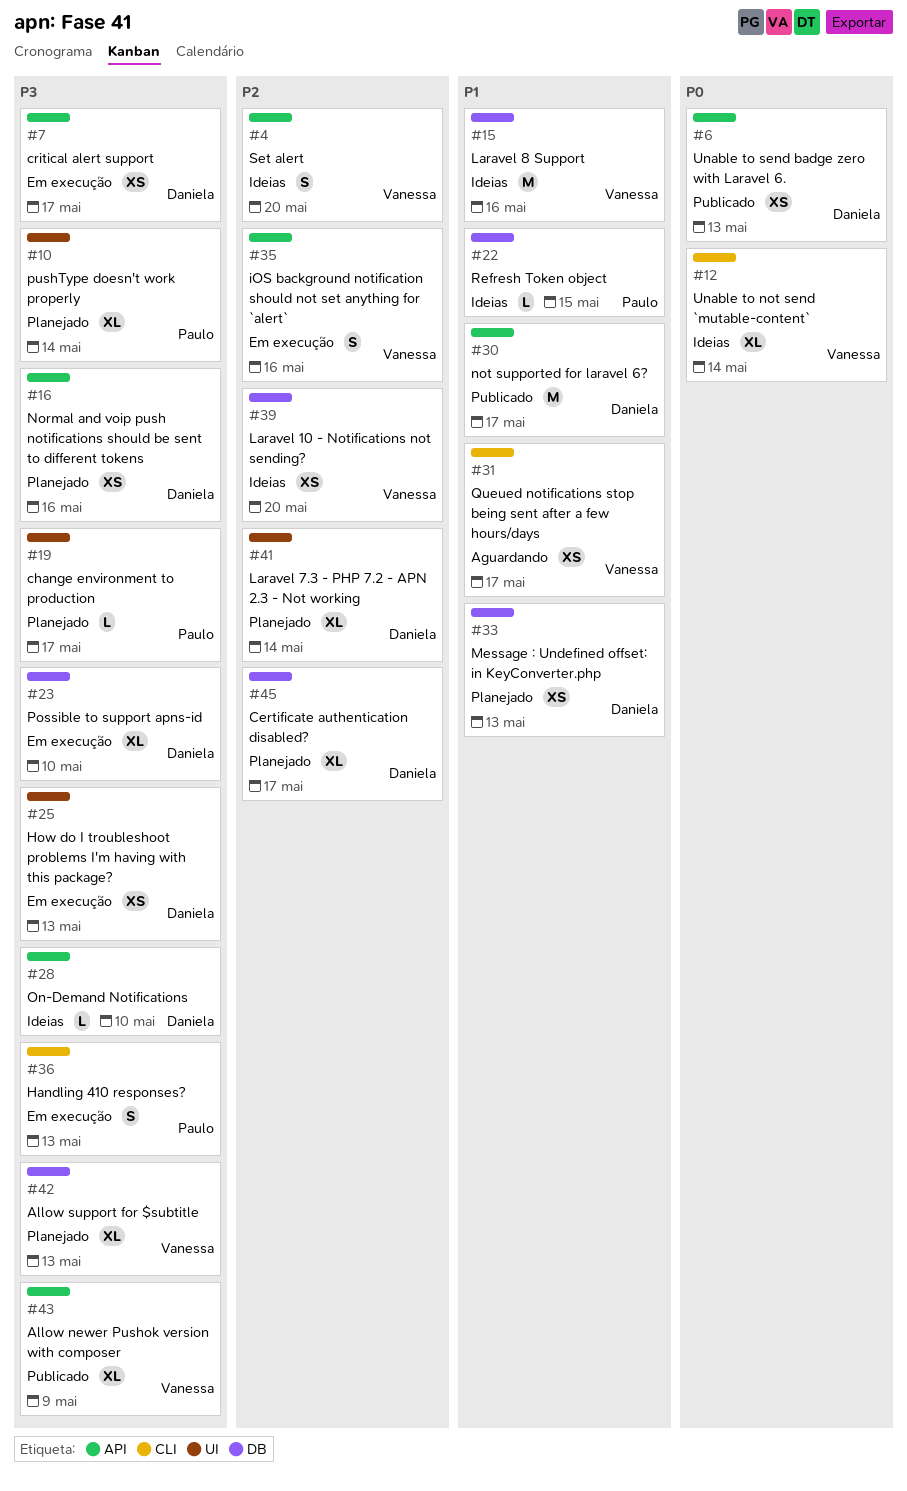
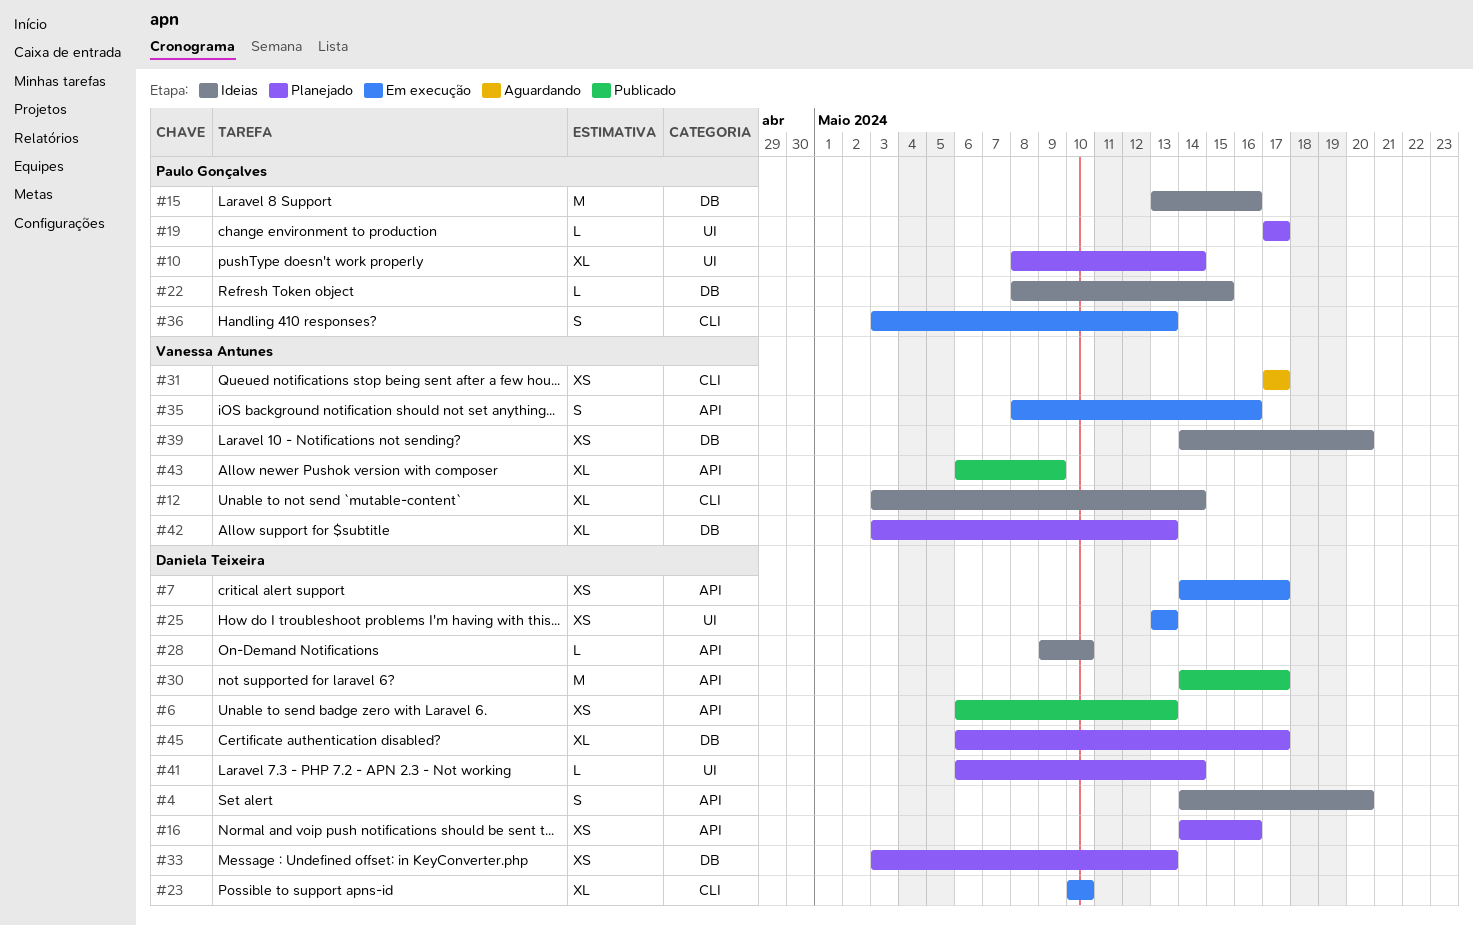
#4, owner: Vanessa Antunes -> Daniela Teixeira
#15, owner: Vanessa Antunes -> Paulo Gonçalves
#23, label: DB -> CLI
#41, estimate: XL -> L

